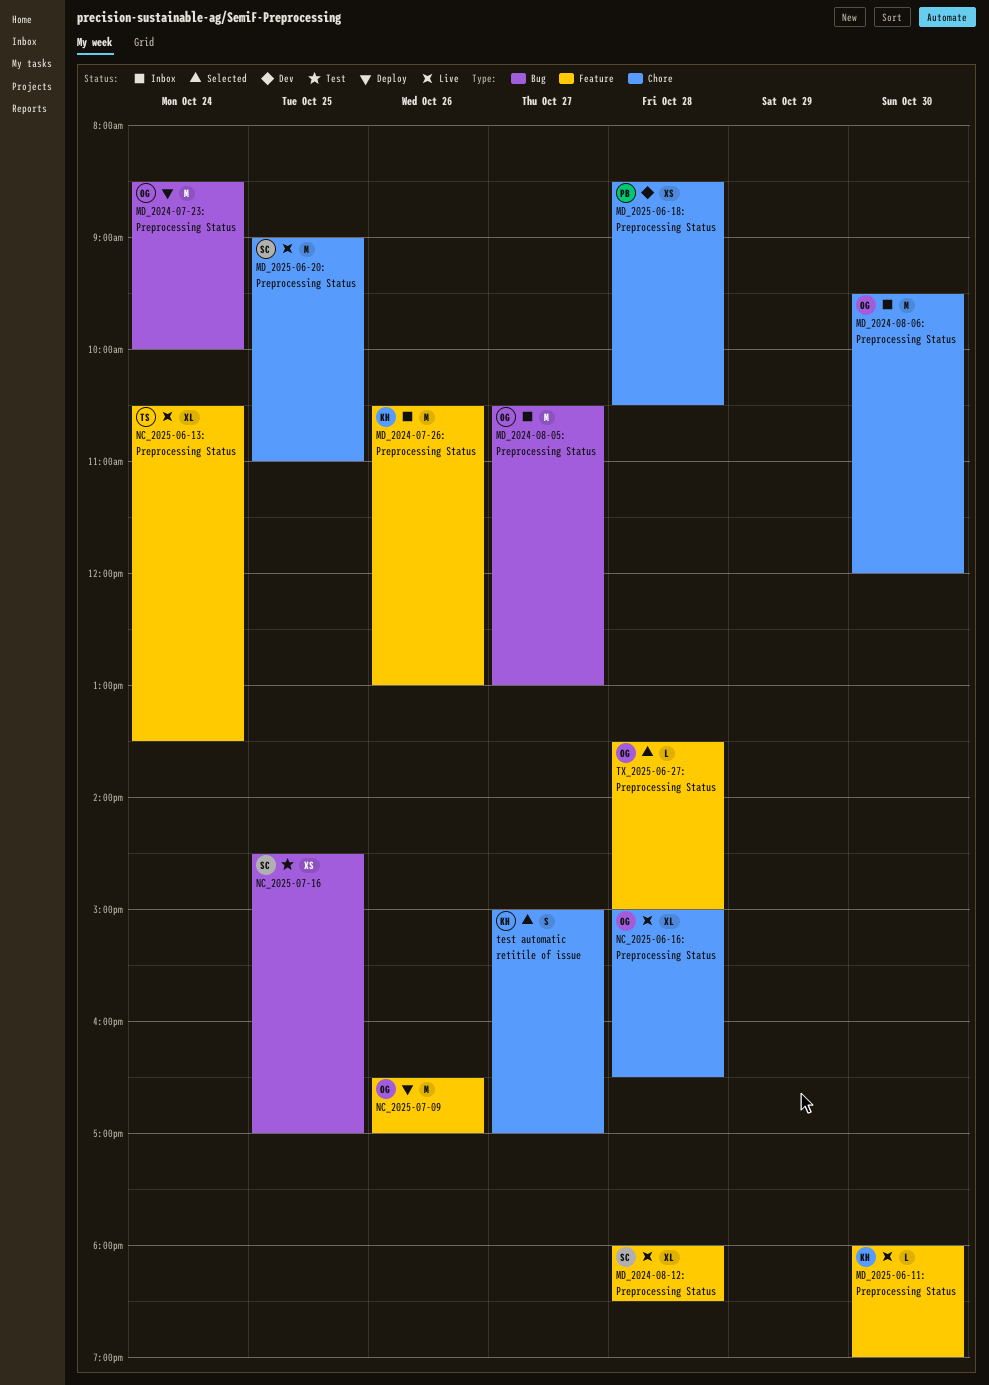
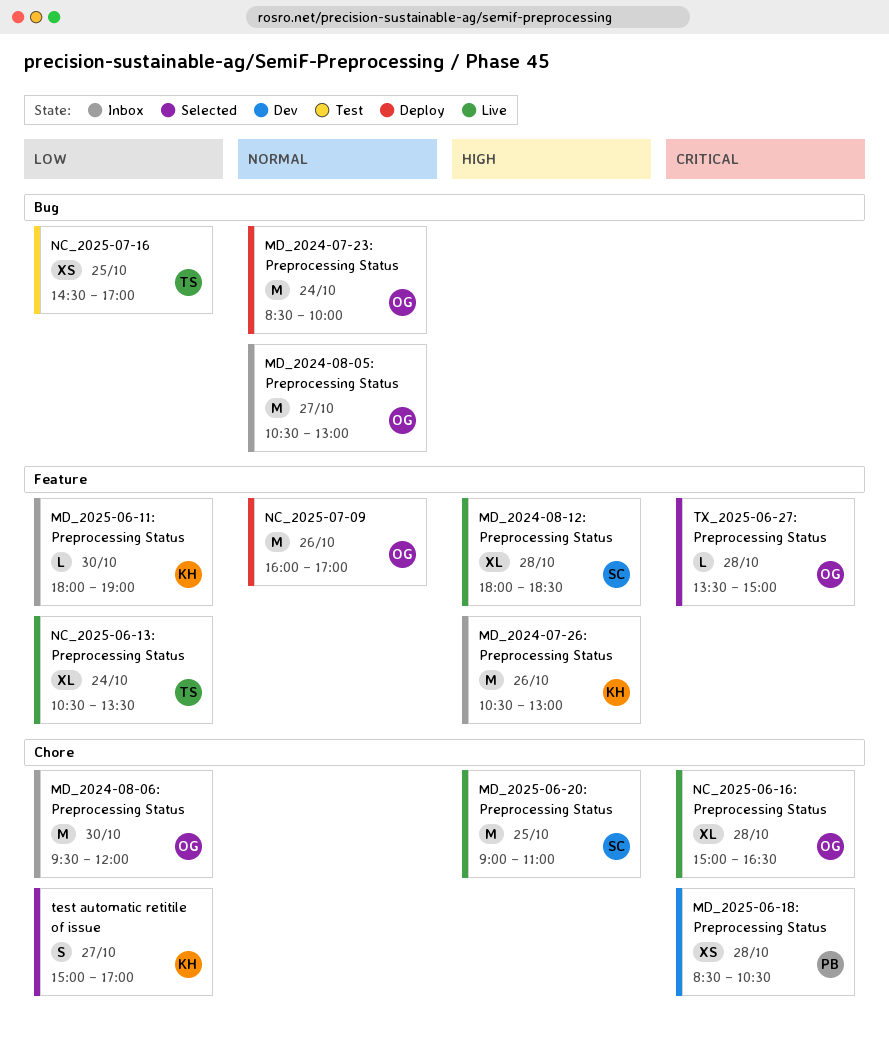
MD_2025-06-11: Preprocessing Status, status: Live -> Inbox
NC_2025-07-09, begins: 16:30 -> 16:00
NC_2025-07-16, owner: SC -> TS

